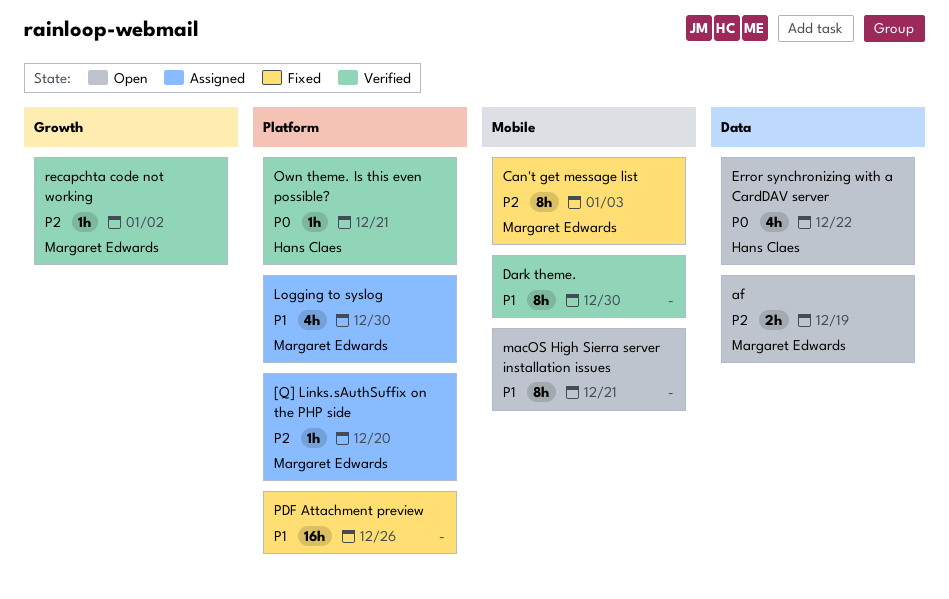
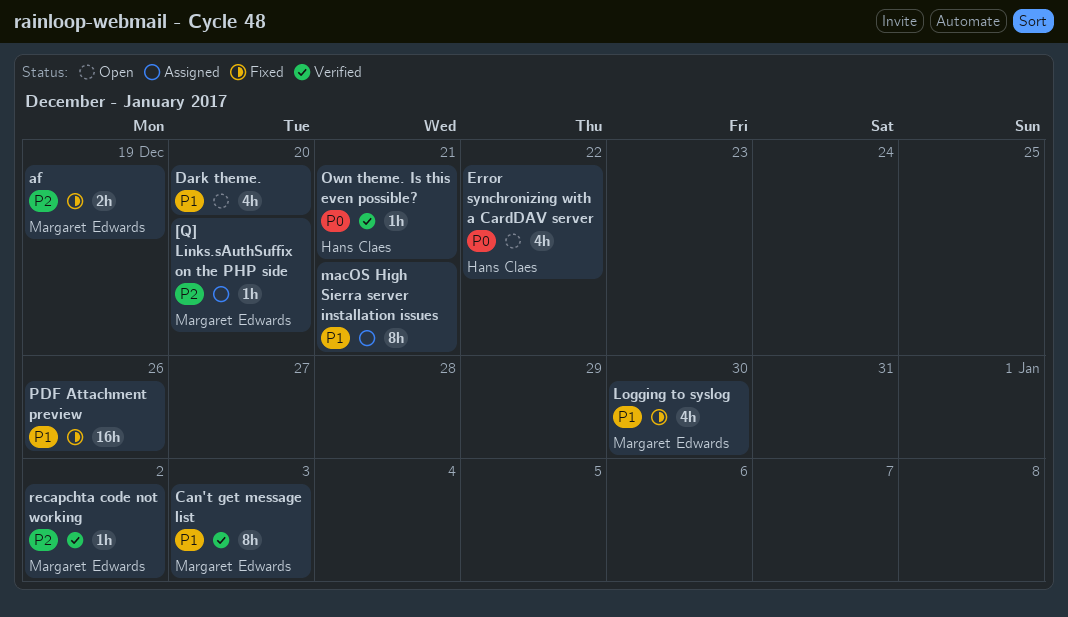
af, status: Open -> Fixed
Can't get message list, status: Fixed -> Verified
Can't get message list, priority: P2 -> P1
Dark theme., status: Verified -> Open
Dark theme., estimate: 8h -> 4h
Dark theme., due: Dec 30 -> Dec 20
Logging to syslog, status: Assigned -> Fixed
macOS High Sierra server installation issues, status: Open -> Assigned

